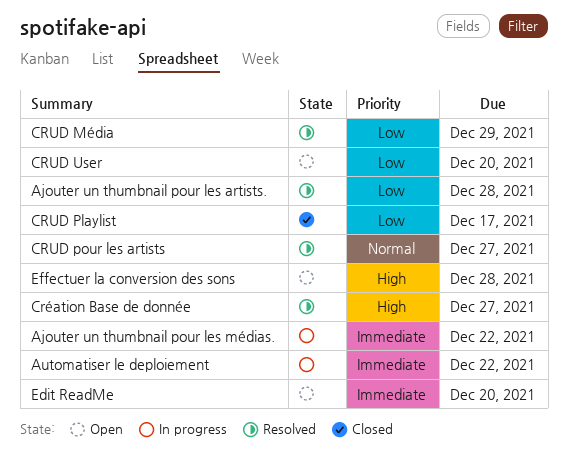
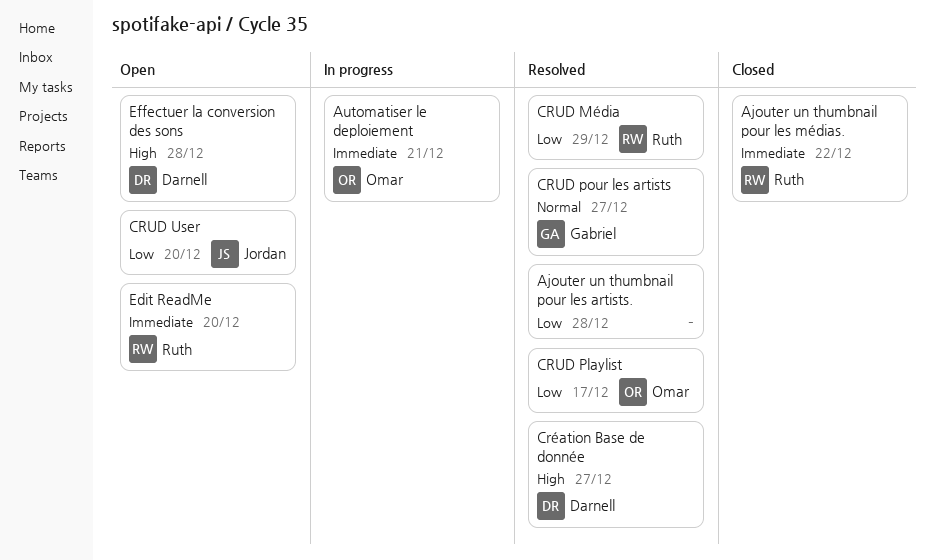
Ajouter un thumbnail pour les médias., status: In progress -> Closed
Automatiser le deploiement, due: Dec 22 -> Dec 21
CRUD Playlist, status: Closed -> Resolved

